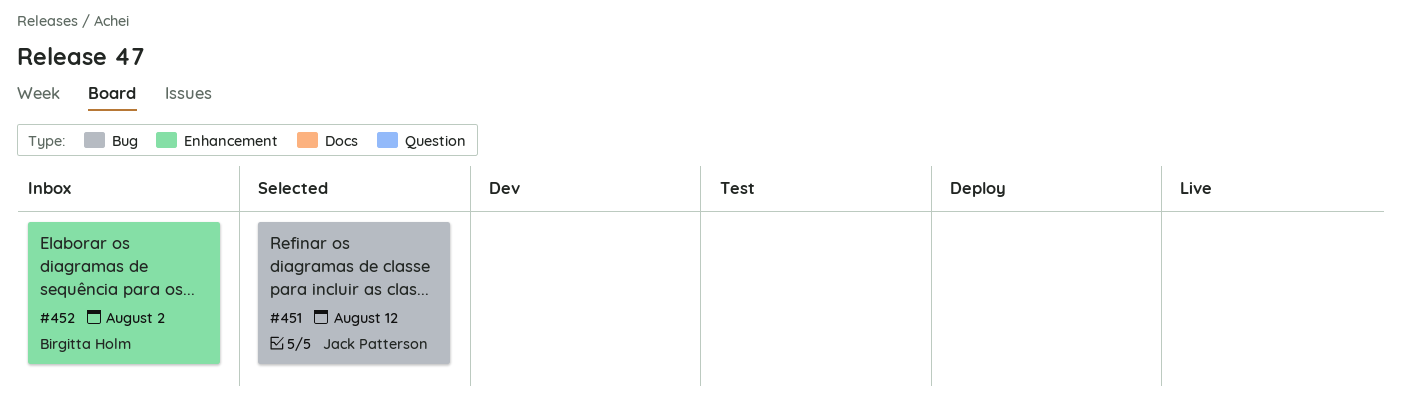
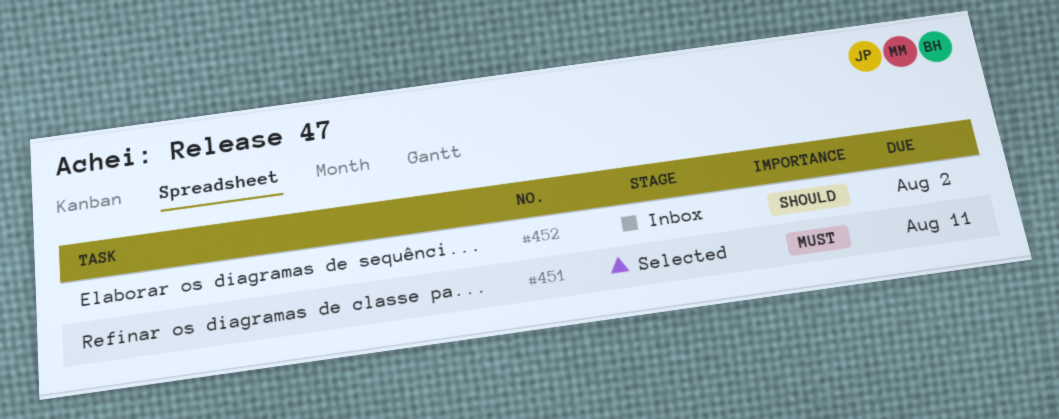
#451, due: Aug 12 -> Aug 11

